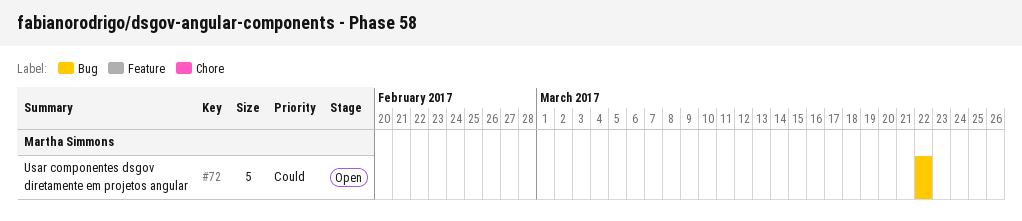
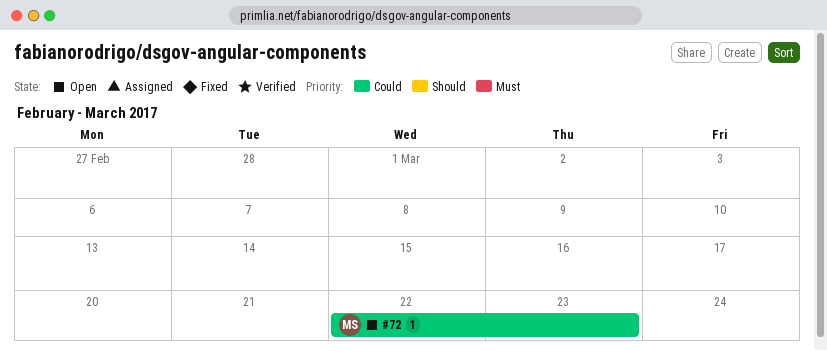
#72, estimate: 5 -> 1
#72, due: Mar 22 -> Mar 23

